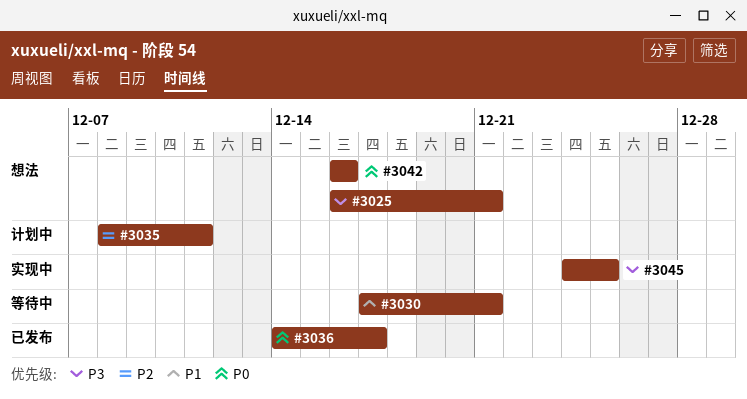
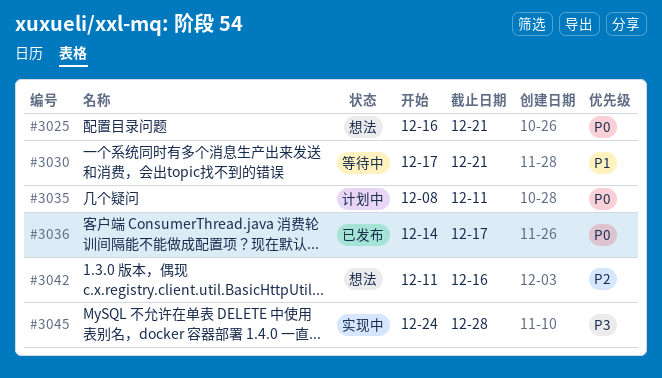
#3025, priority: P3 -> P0
#3035, priority: P2 -> P0
#3042, priority: P0 -> P2
#3042, start: Dec 16 -> Dec 11
#3045, due: Dec 25 -> Dec 28

